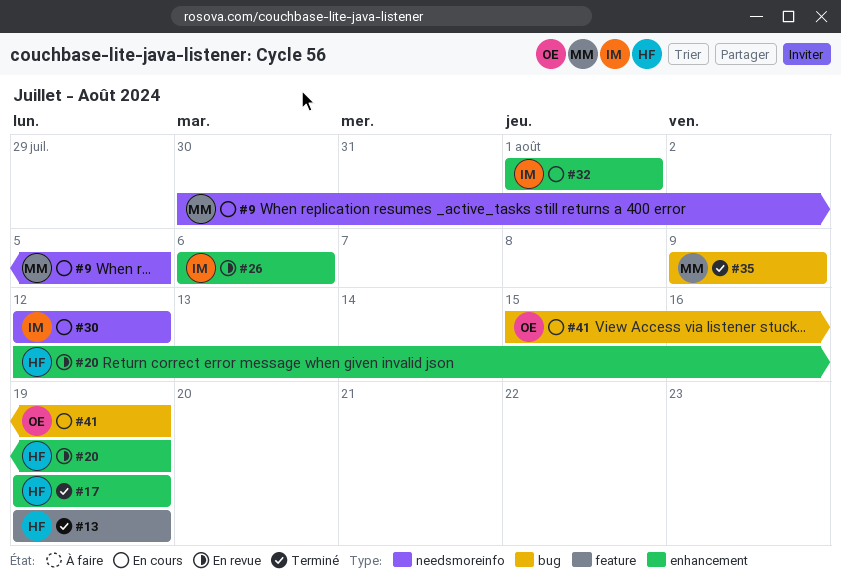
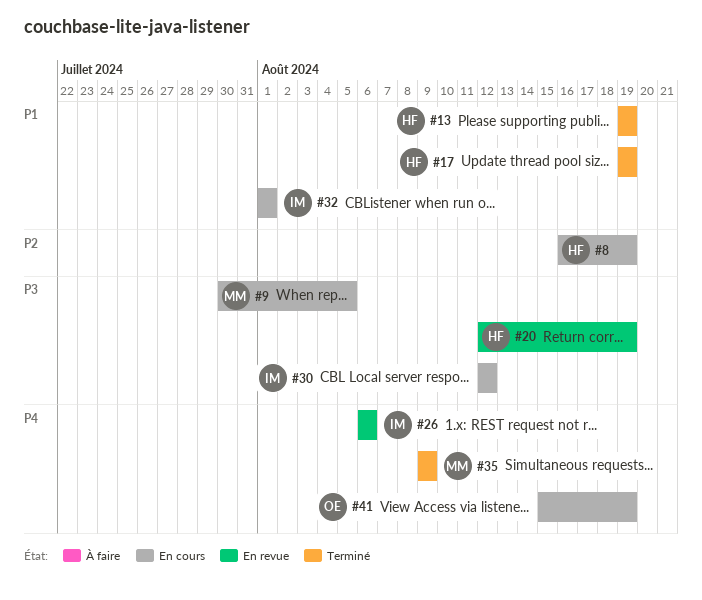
#8: none -> present

